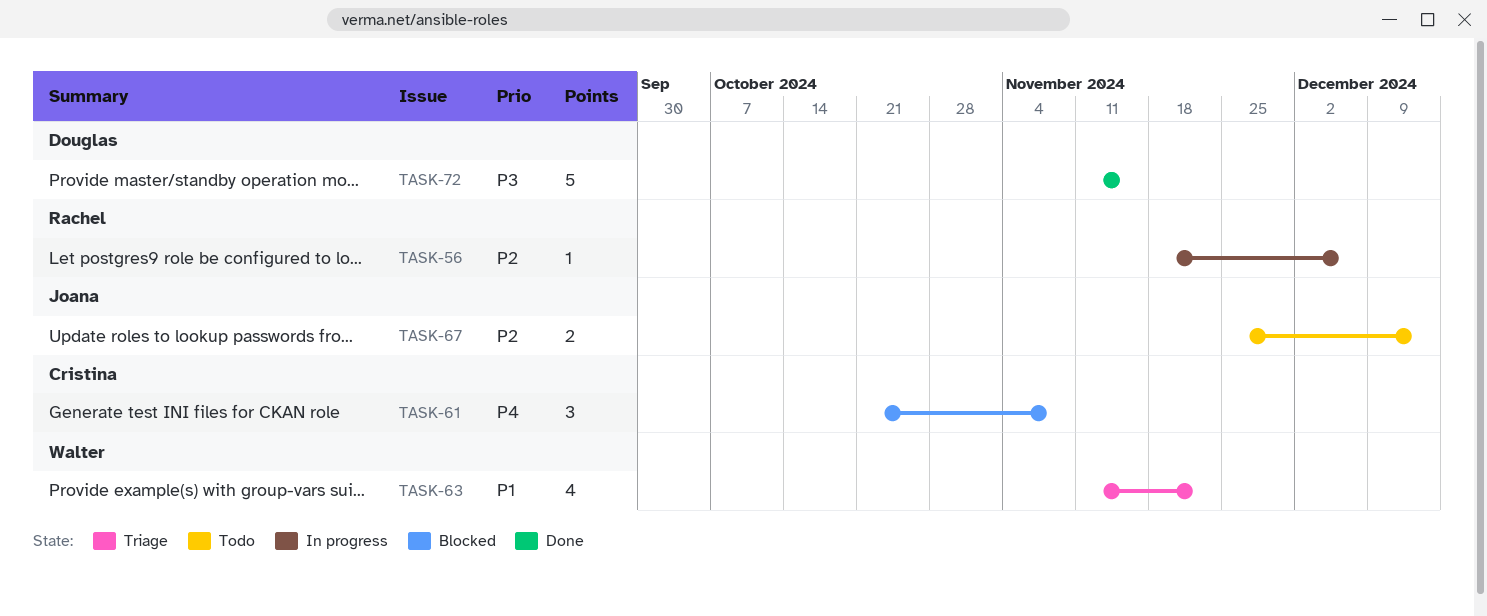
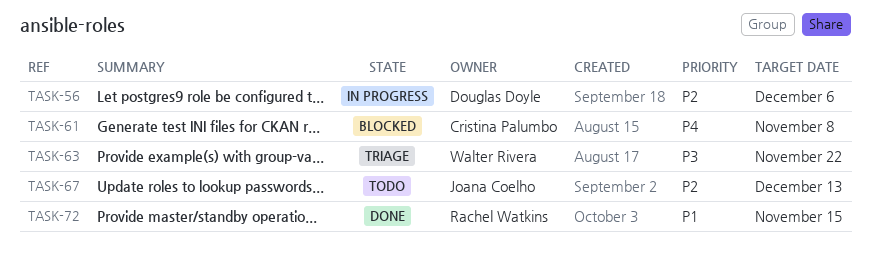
TASK-56, owner: Rachel Watkins -> Douglas Doyle
TASK-63, priority: P1 -> P3
TASK-72, owner: Douglas Doyle -> Rachel Watkins
TASK-72, priority: P3 -> P1

